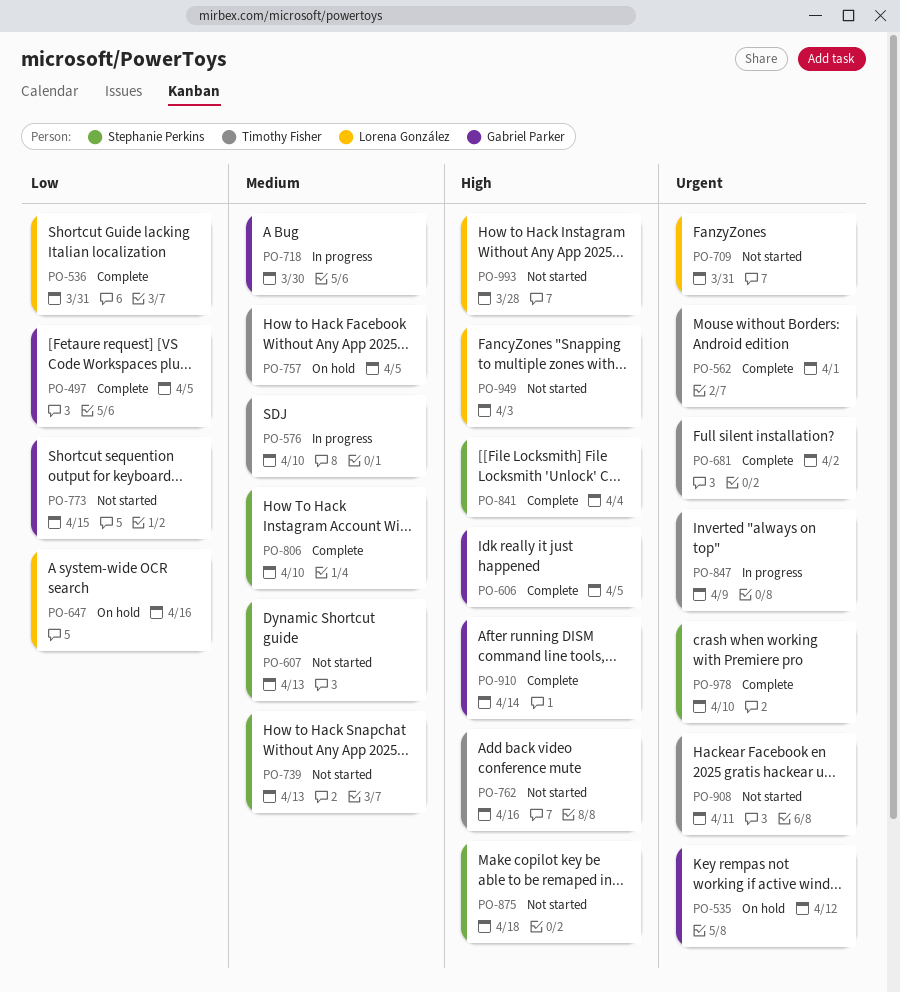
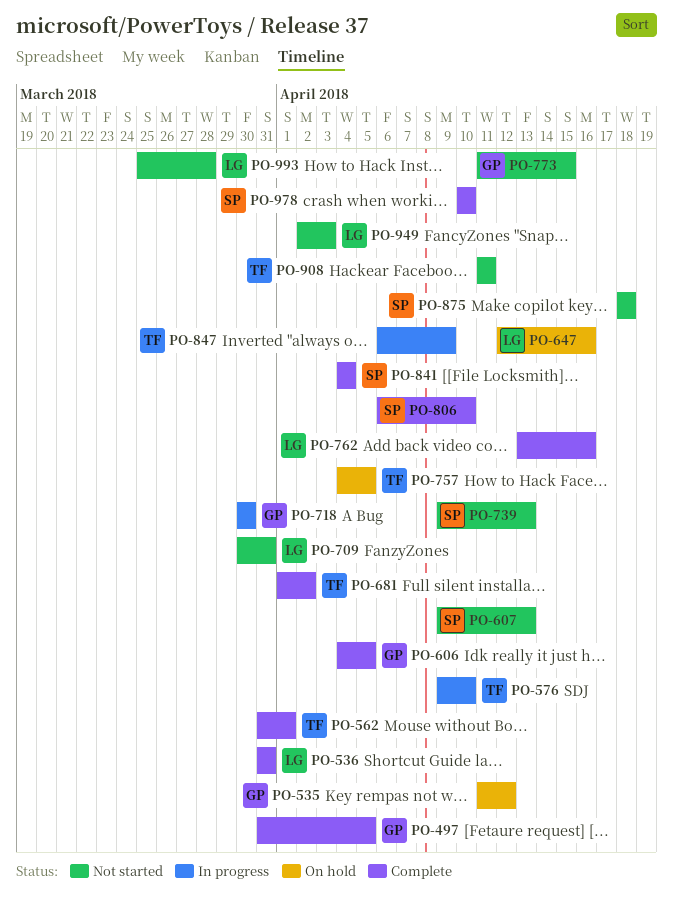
PO-762, status: Not started -> Complete
PO-762, owner: Timothy Fisher -> Lorena González
PO-910: present -> none

